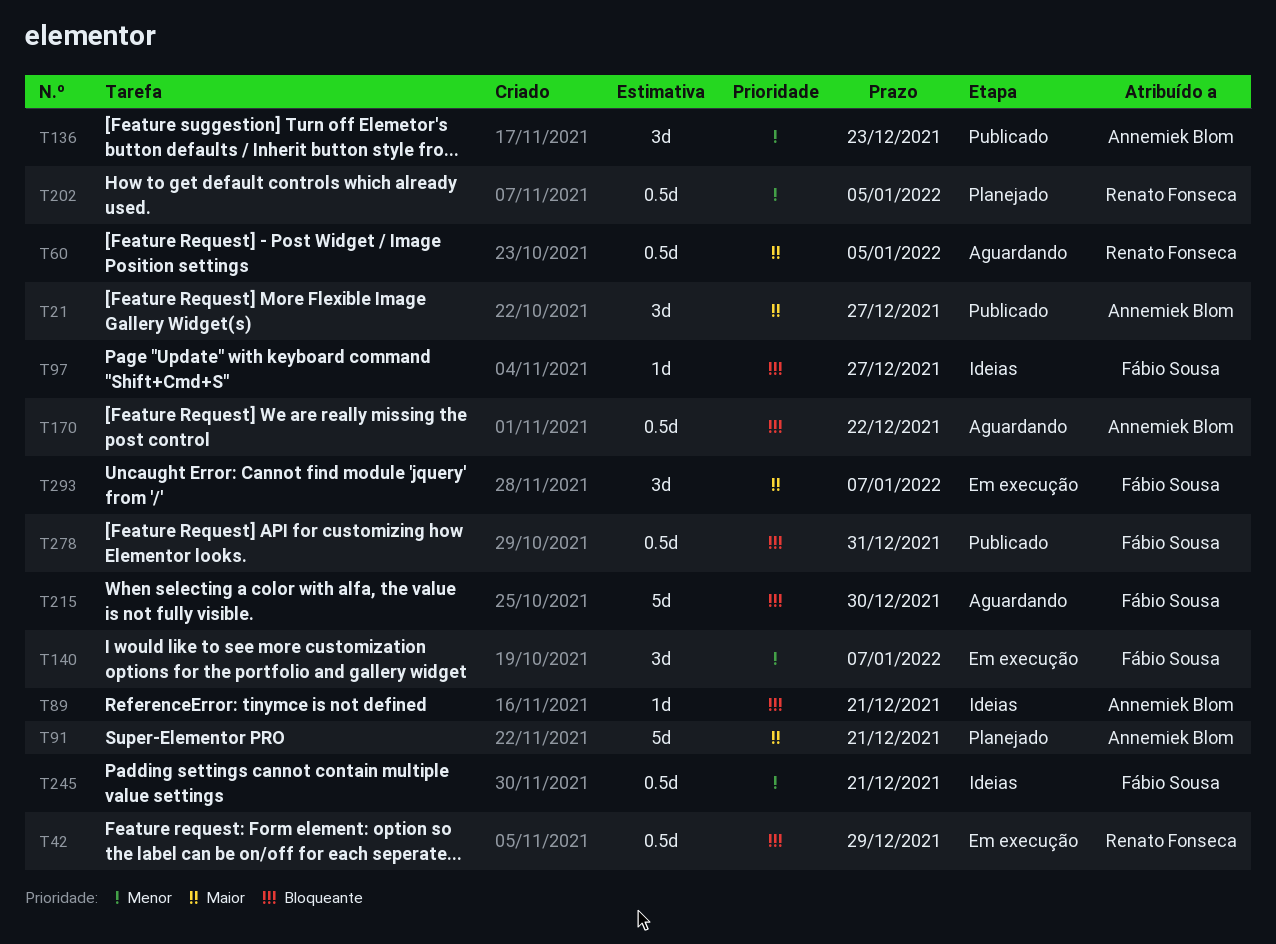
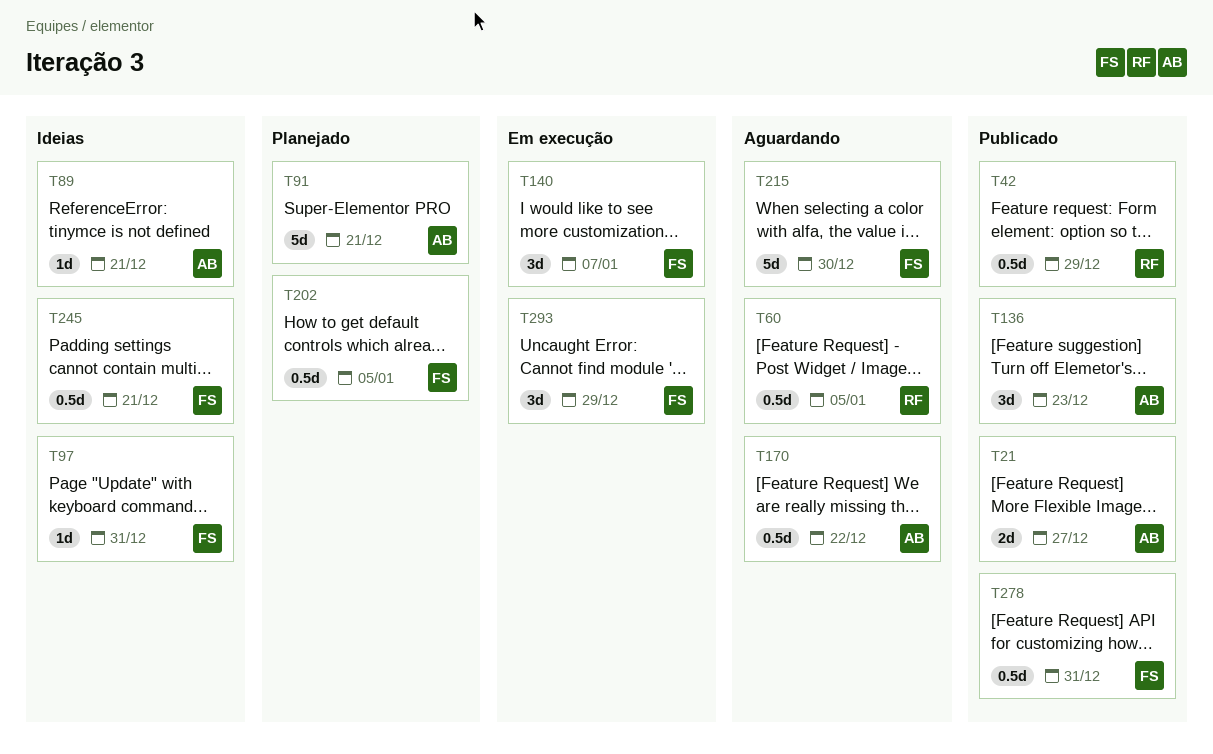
T21, estimate: 3d -> 2d
T42, status: Em execução -> Publicado
T97, due: Dec 27 -> Dec 31
T202, owner: Renato Fonseca -> Fábio Sousa
T293, due: Jan 7 -> Dec 29

